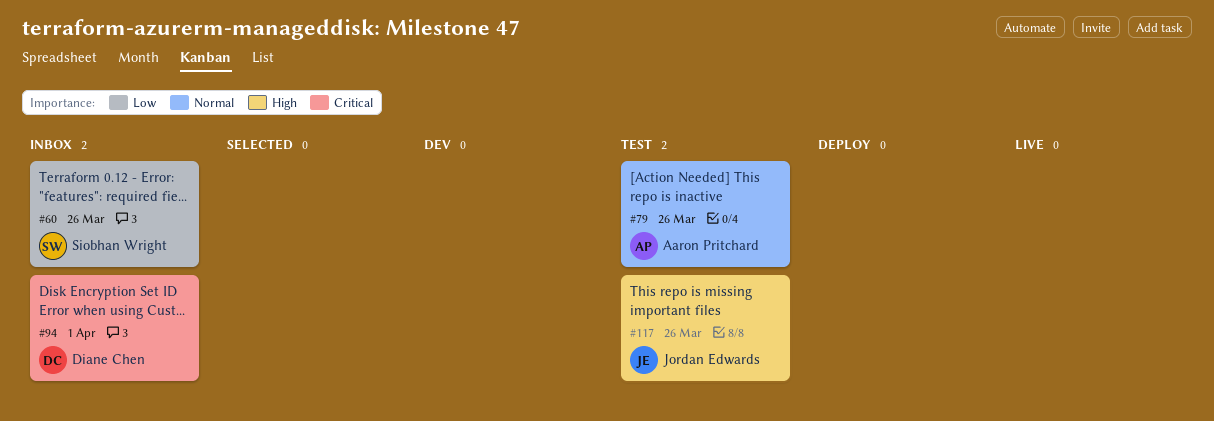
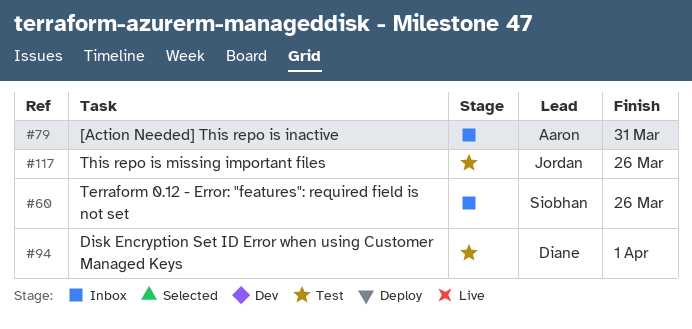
#79, status: Test -> Inbox
#79, due: Mar 26 -> Mar 31
#94, status: Inbox -> Test

